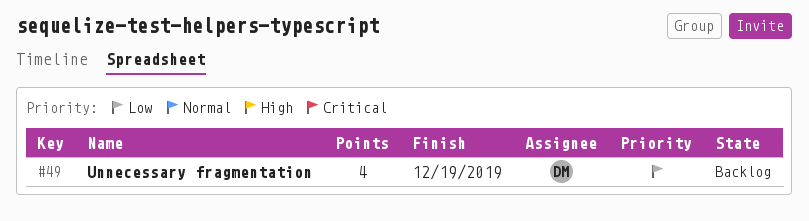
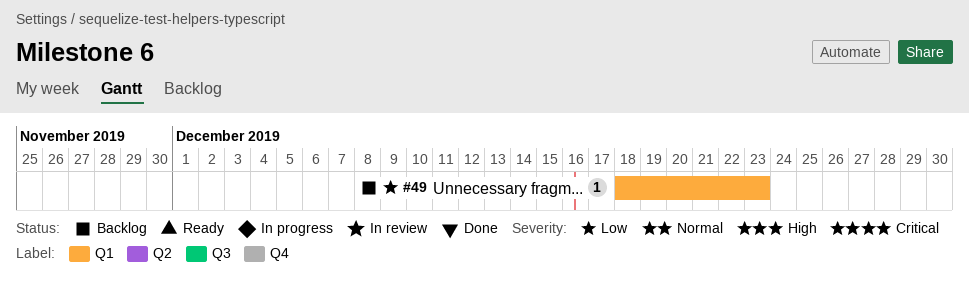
#49, estimate: 4 -> 1
#49, due: Dec 19 -> Dec 23

